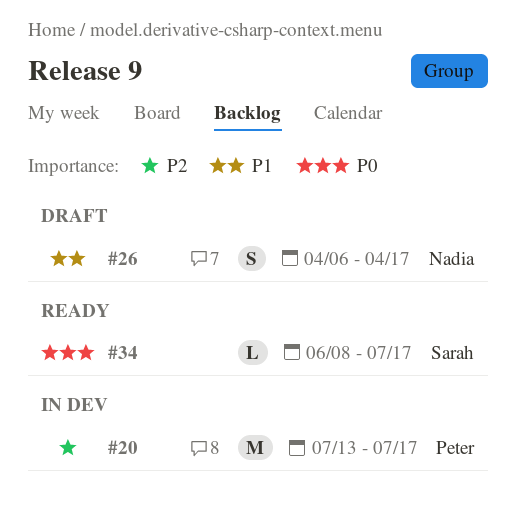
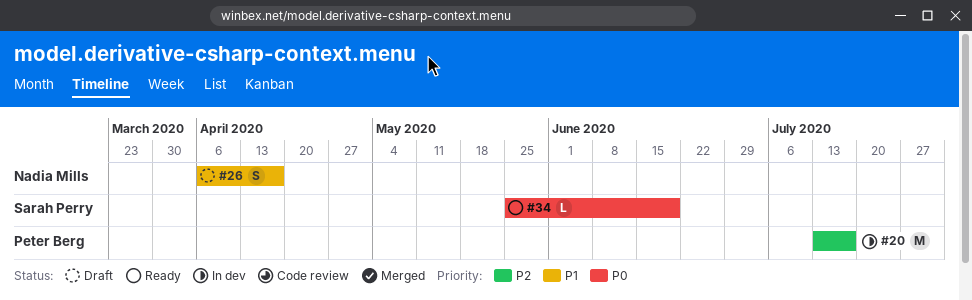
#34, start: Jun 8 -> May 25
#34, due: Jul 17 -> Jun 19

